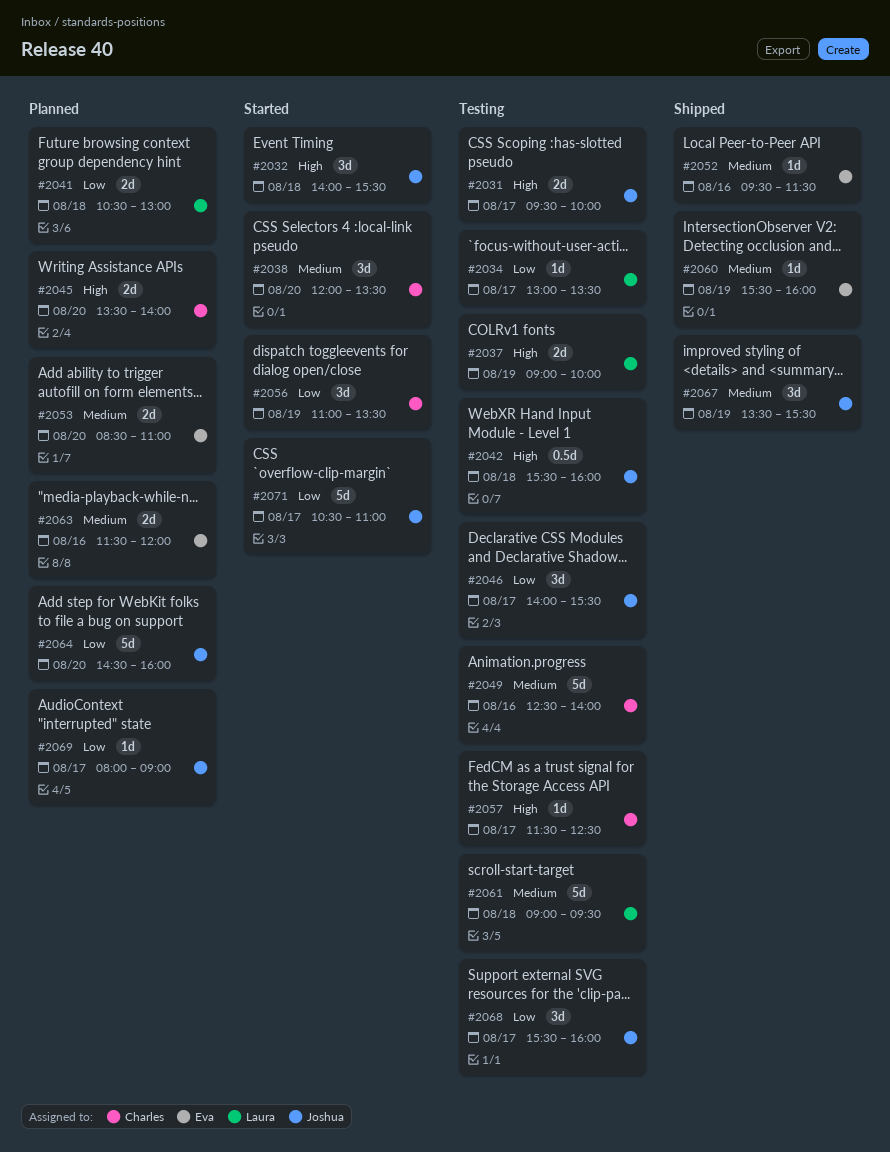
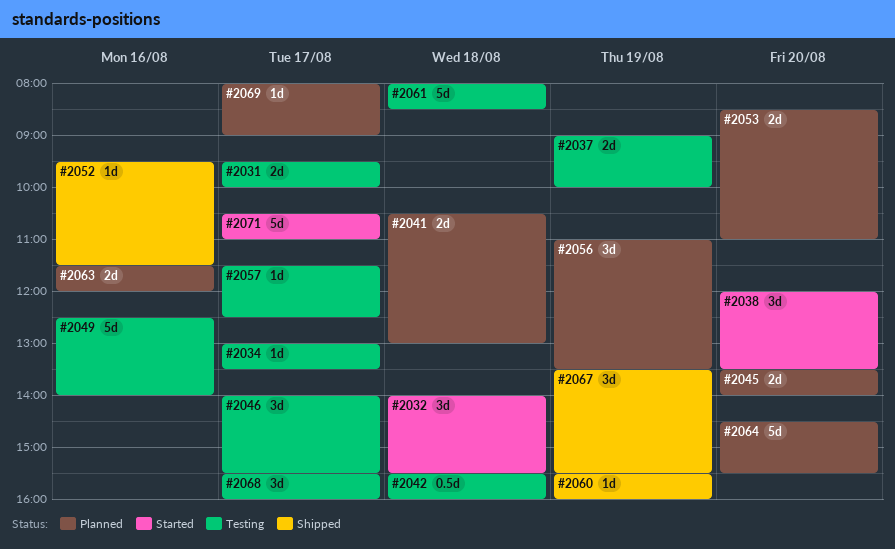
#2056, status: Started -> Planned
#2061, begins: 09:00 -> 08:00
#2061, ends: 09:30 -> 08:30
#2064, ends: 16:00 -> 15:30

